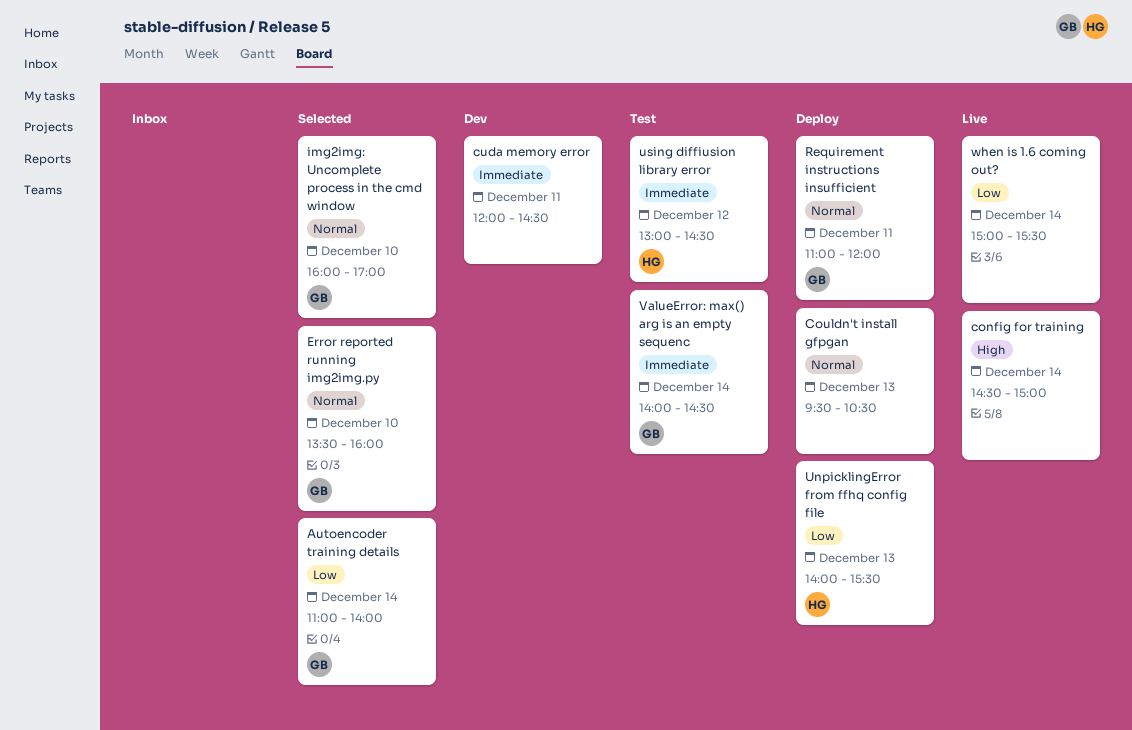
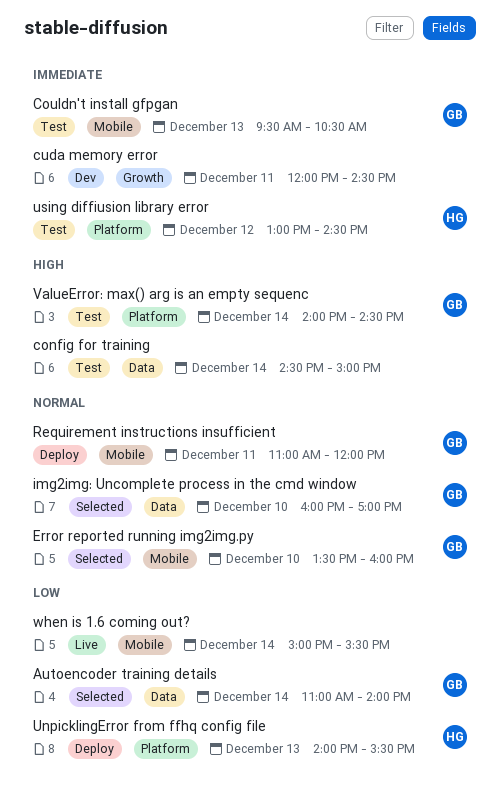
config for training, status: Live -> Test
Couldn't install gfpgan, status: Deploy -> Test
Couldn't install gfpgan, owner: none -> GB
Couldn't install gfpgan, priority: Normal -> Immediate
ValueError: max() arg is an empty sequenc, priority: Immediate -> High

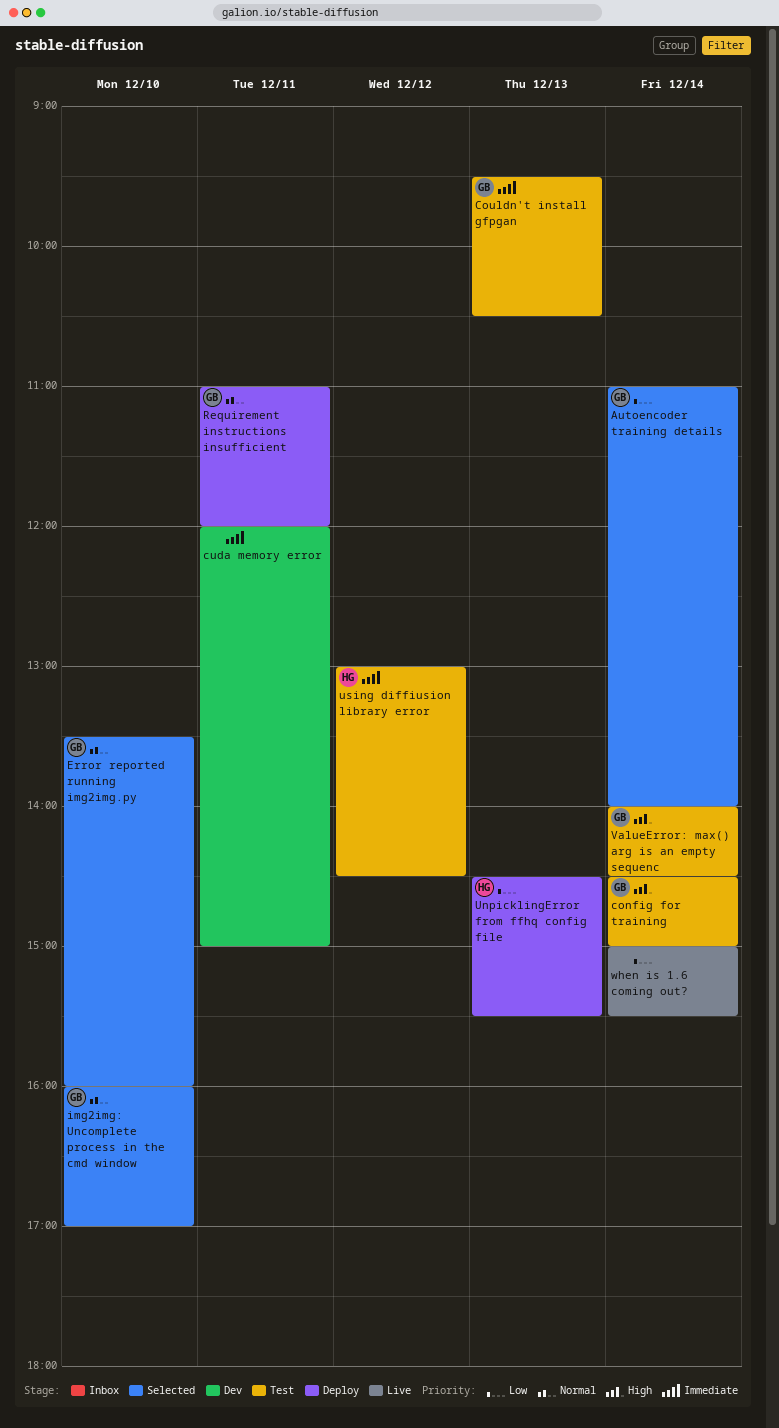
config for training, owner: none -> GB
cuda memory error, ends: 14:30 -> 15:00
UnpicklingError from ffhq config file, begins: 14:00 -> 14:30

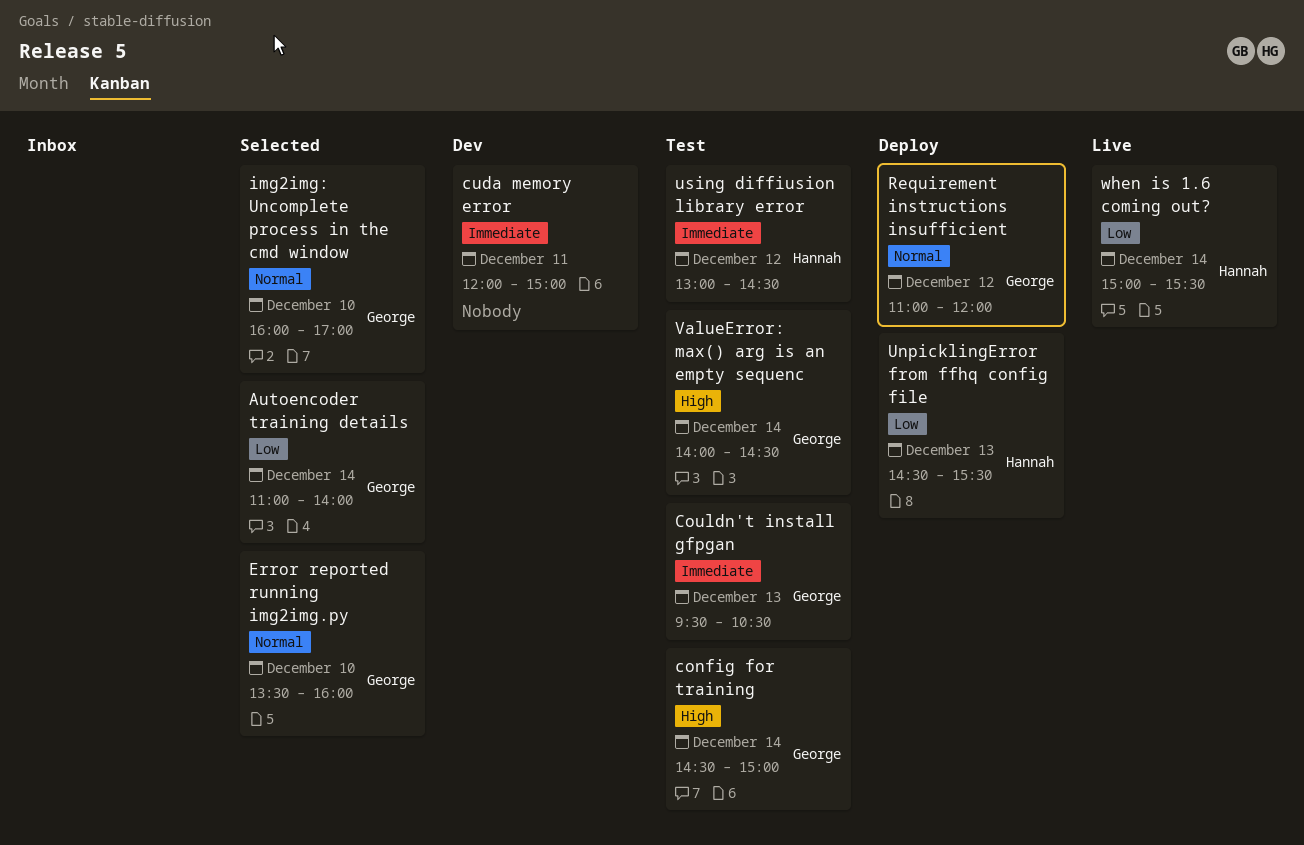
Requirement instructions insufficient, day: Dec 11 -> Dec 12
when is 1.6 coming out?, owner: none -> Hannah

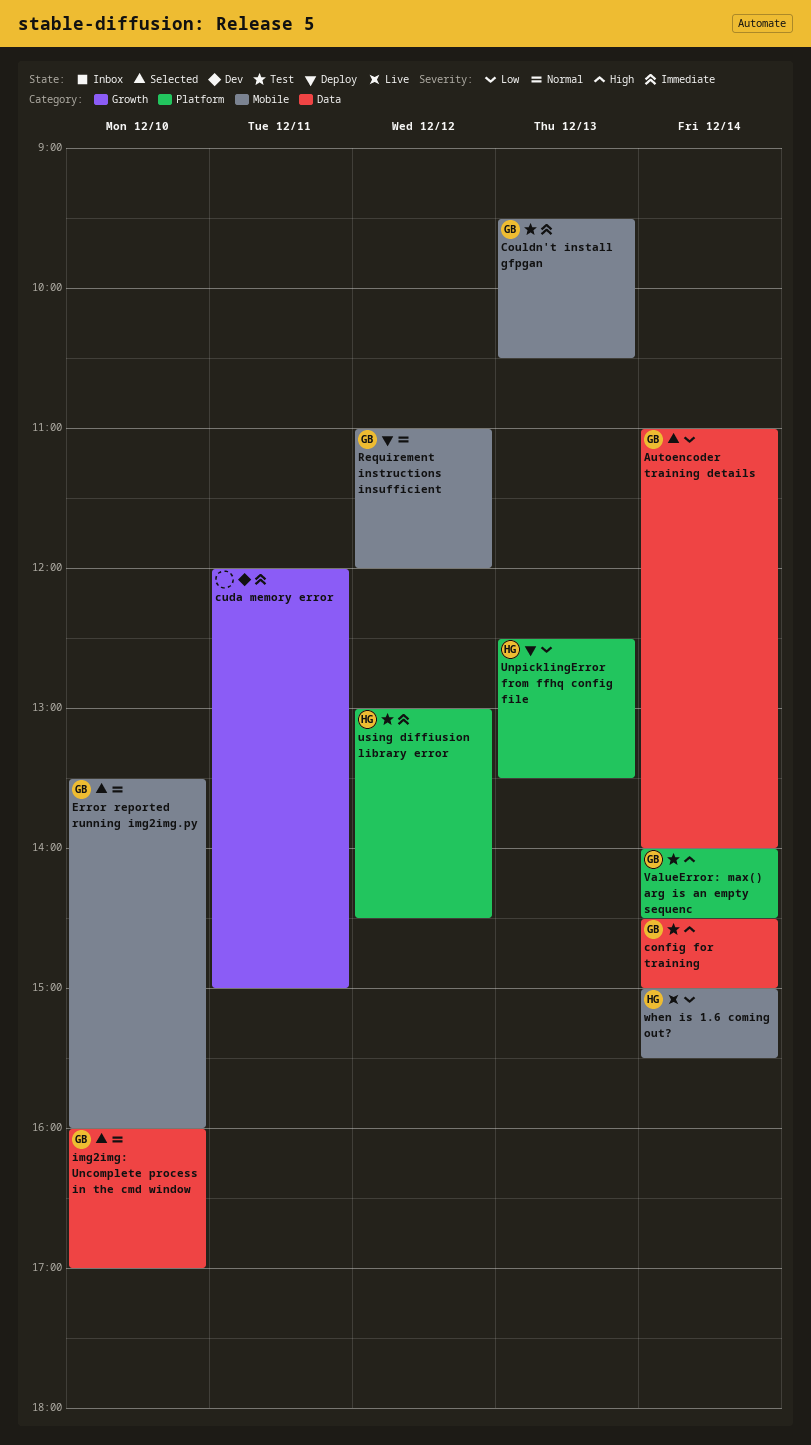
UnpicklingError from ffhq config file, begins: 14:30 -> 12:30
UnpicklingError from ffhq config file, ends: 15:30 -> 13:30

